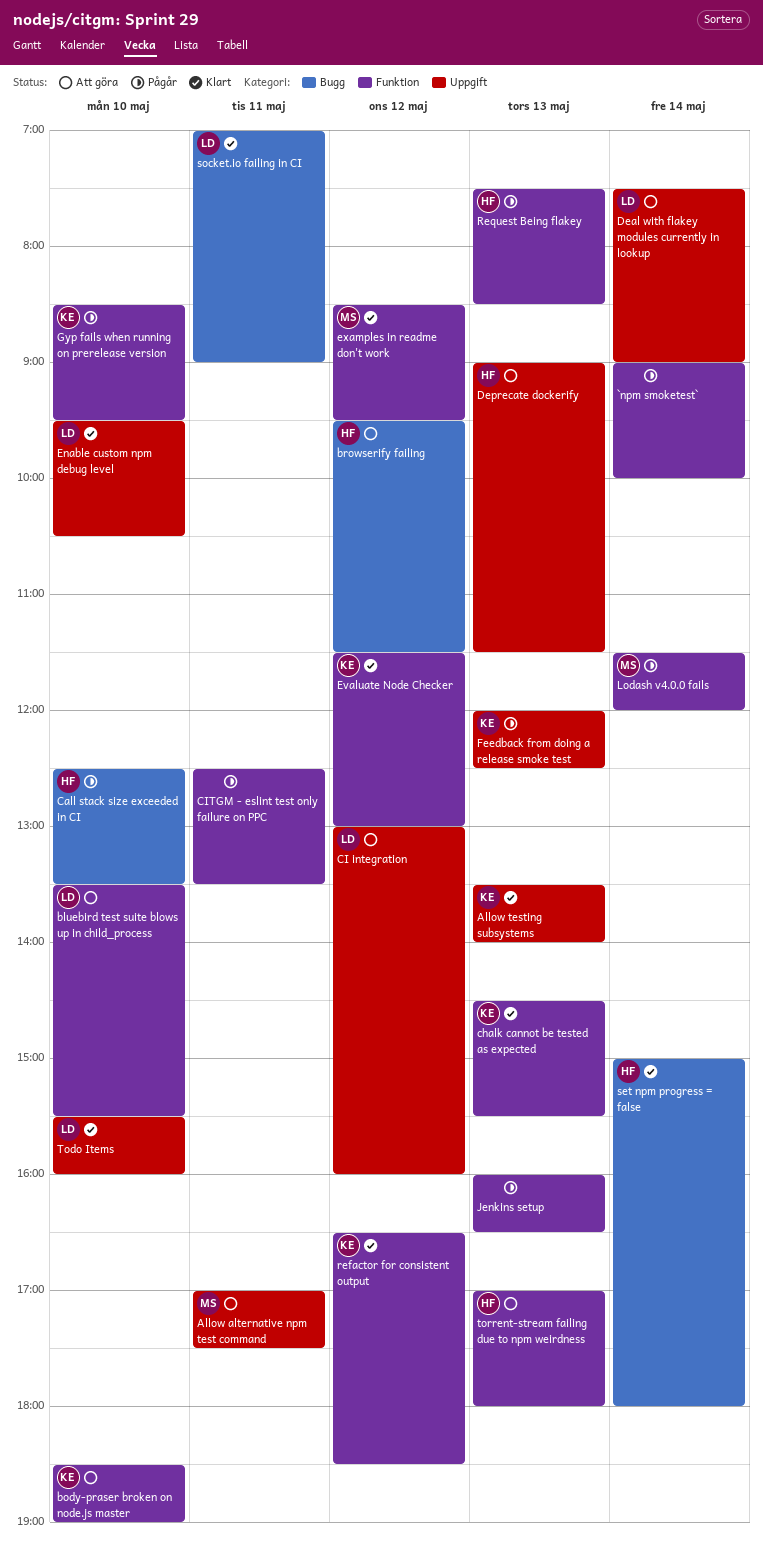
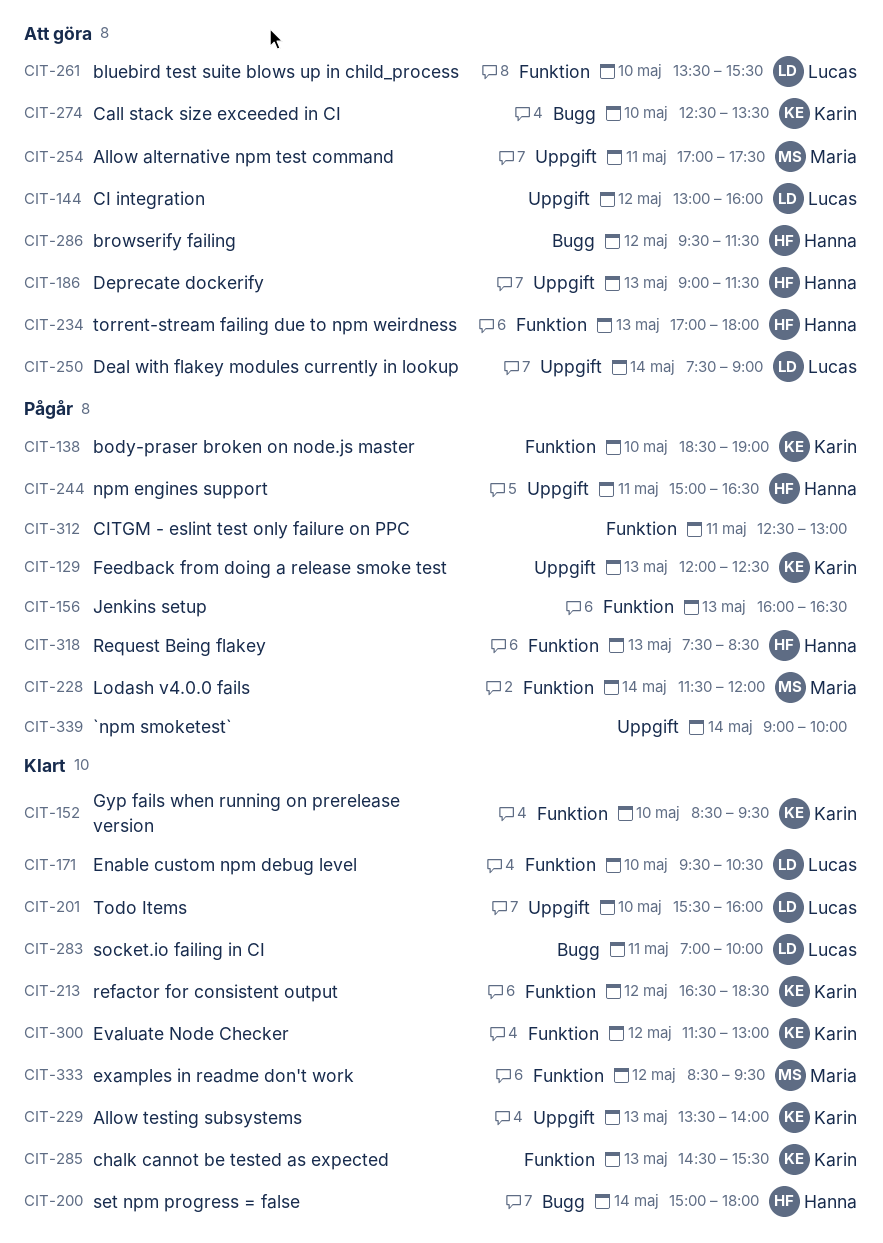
`npm smoketest`, label: Funktion -> Uppgift
body-praser broken on node.js master, status: Att göra -> Pågår
Call stack size exceeded in CI, status: Pågår -> Att göra
Call stack size exceeded in CI, owner: Hanna -> Karin
CITGM - eslint test only failure on PPC, ends: 13:30 -> 13:00
Enable custom npm debug level, label: Uppgift -> Funktion
Gyp fails when running on prerelease version, status: Pågår -> Klart
npm engines support: none -> present
socket.io failing in CI, ends: 09:00 -> 10:00

